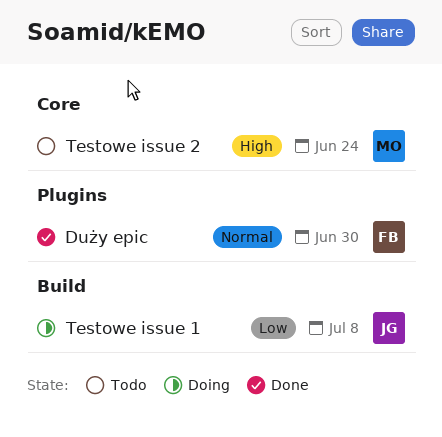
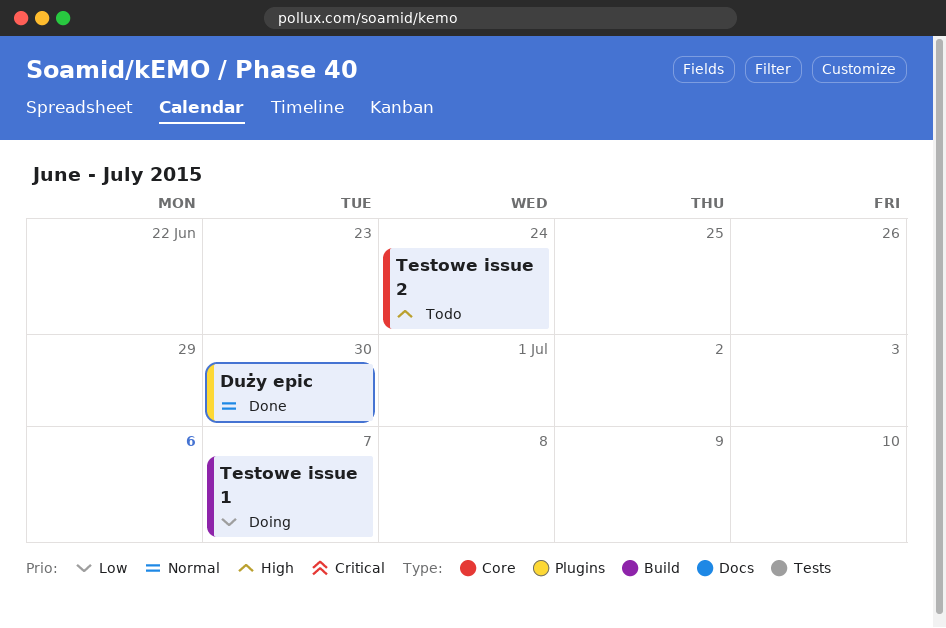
Testowe issue 1, due: Jul 8 -> Jul 7

